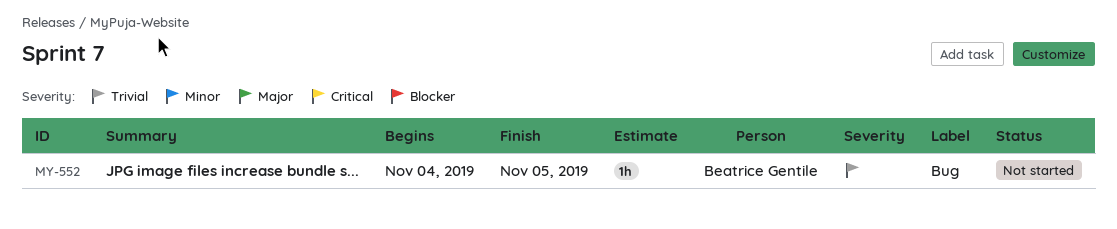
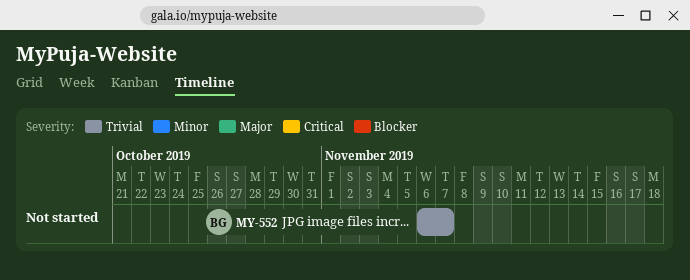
MY-552, start: Nov 4 -> Nov 6
MY-552, due: Nov 5 -> Nov 7

